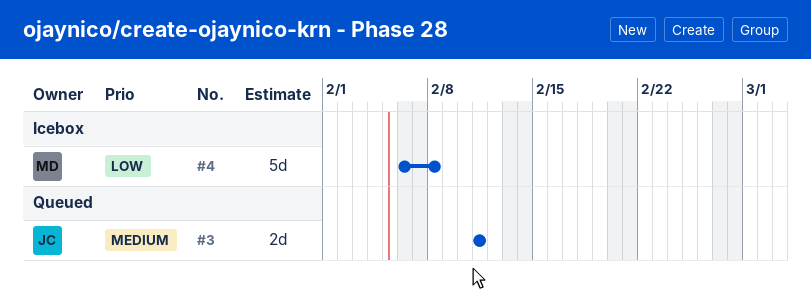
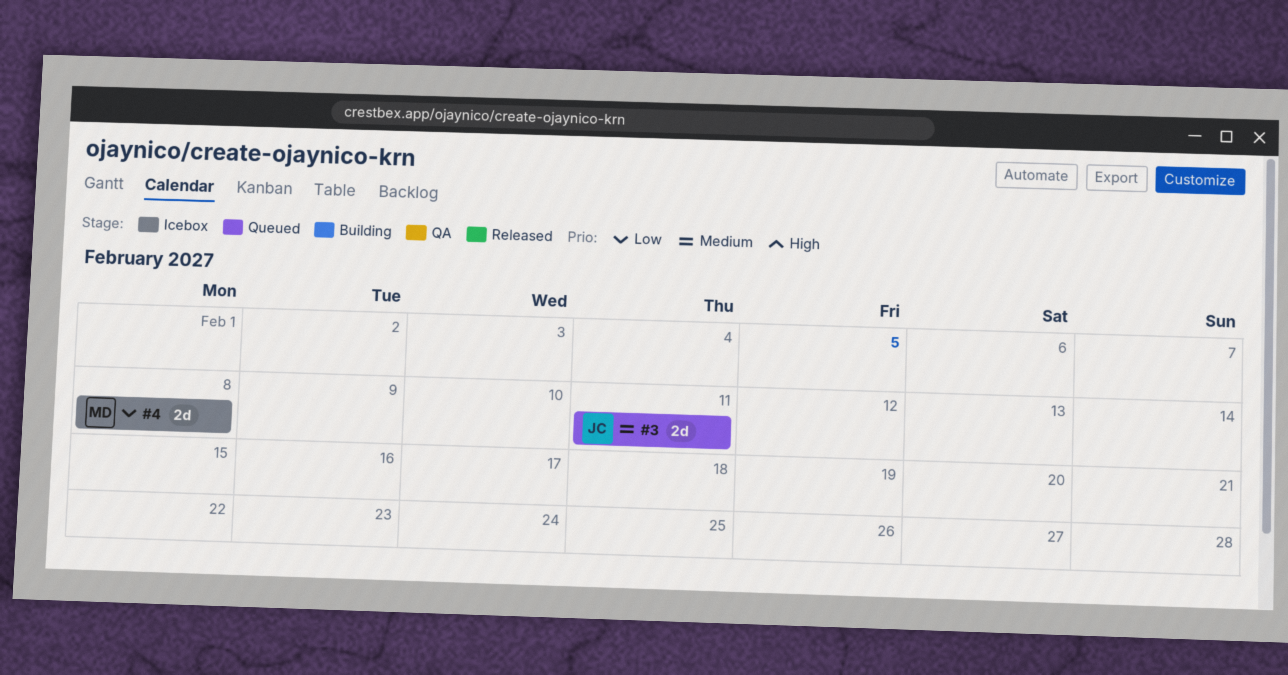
#4, estimate: 5d -> 2d
#4, start: Feb 6 -> Feb 8

